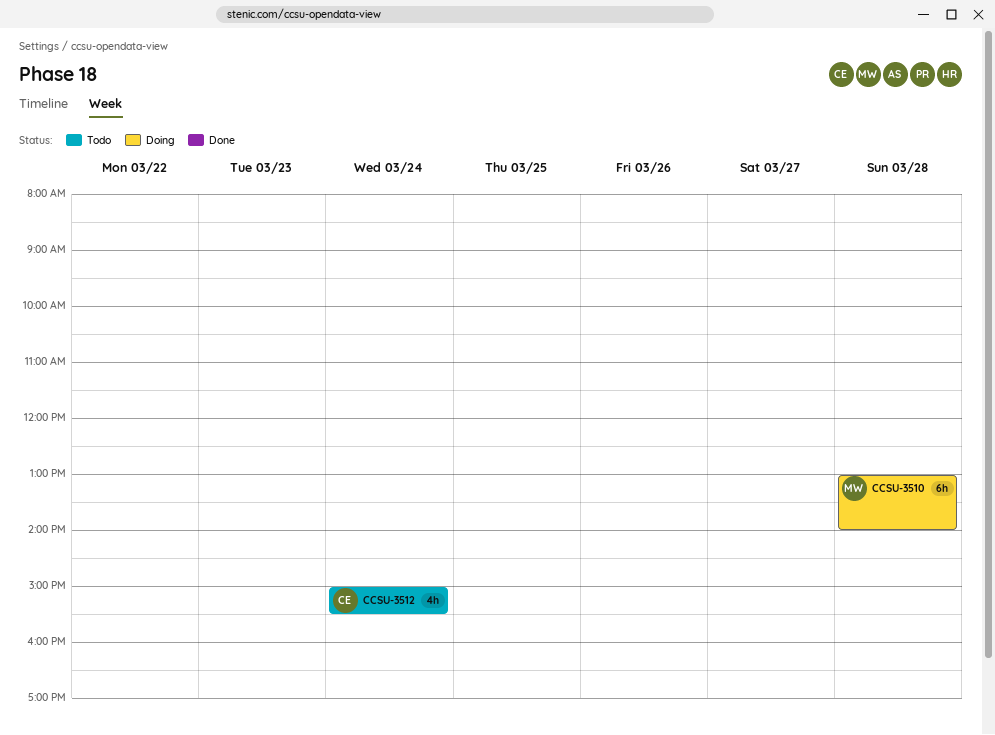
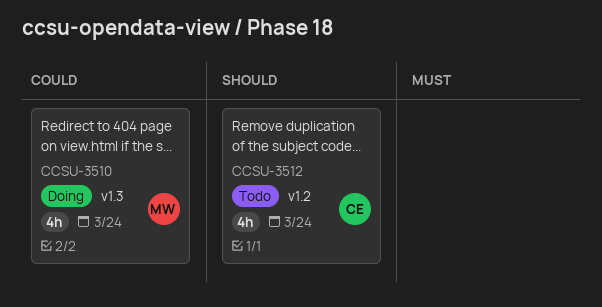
CCSU-3510, estimate: 6h -> 4h
CCSU-3510, day: Mar 28 -> Mar 24

